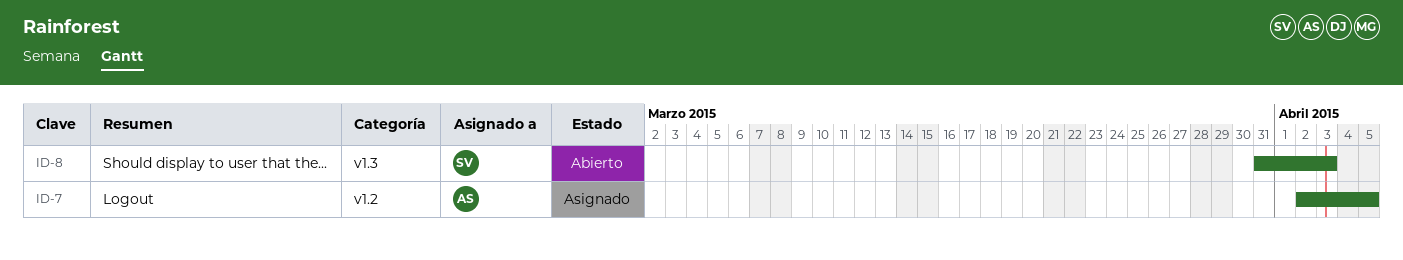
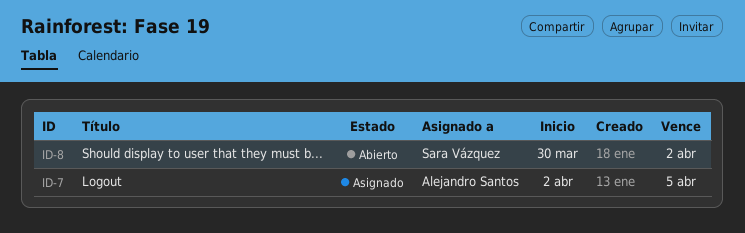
ID-8, start: Mar 31 -> Mar 30
ID-8, due: Apr 3 -> Apr 2

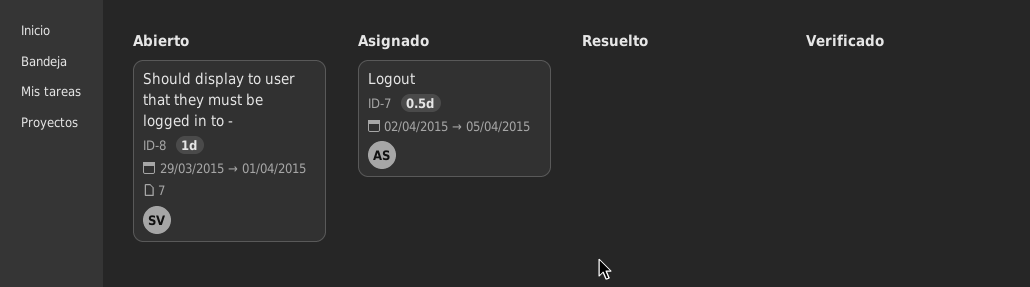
ID-8, start: Mar 30 -> Mar 29
ID-8, due: Apr 2 -> Apr 1

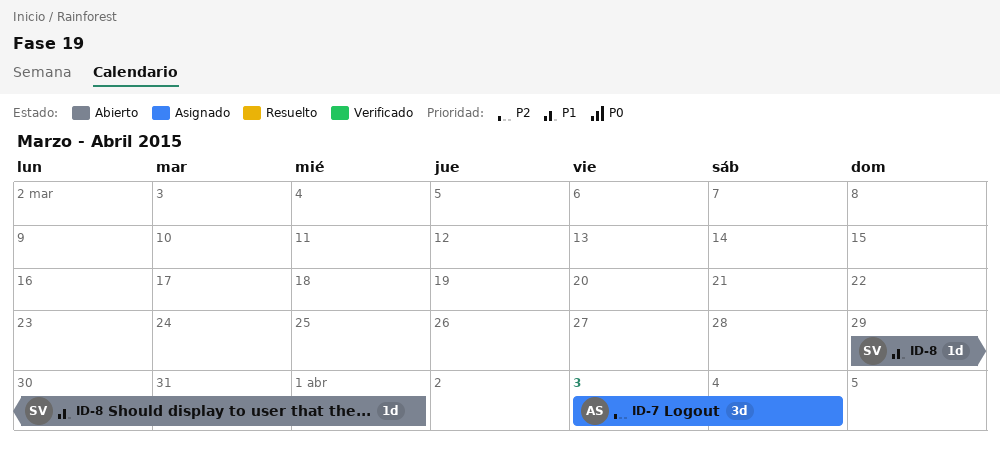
ID-7, estimate: 0.5d -> 3d
ID-7, start: Apr 2 -> Apr 3
ID-7, due: Apr 5 -> Apr 4

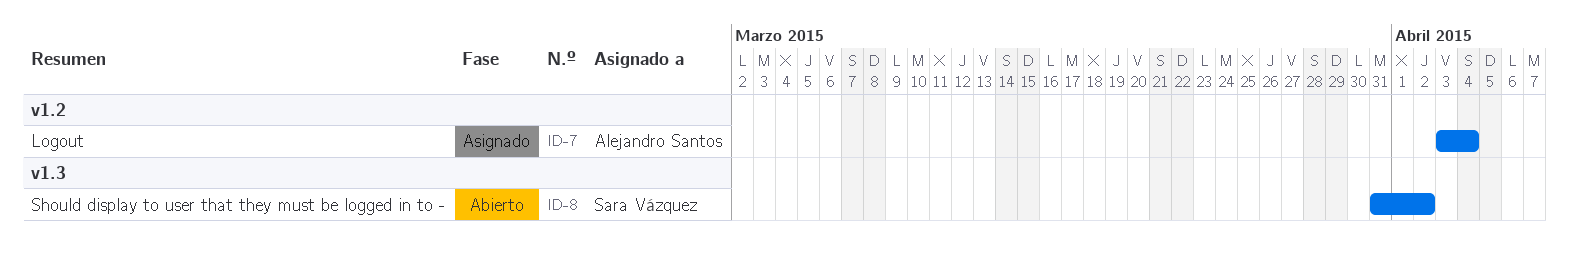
ID-8, start: Mar 29 -> Mar 31
ID-8, due: Apr 1 -> Apr 2

